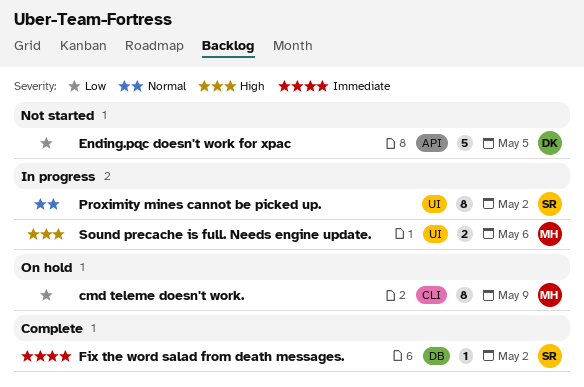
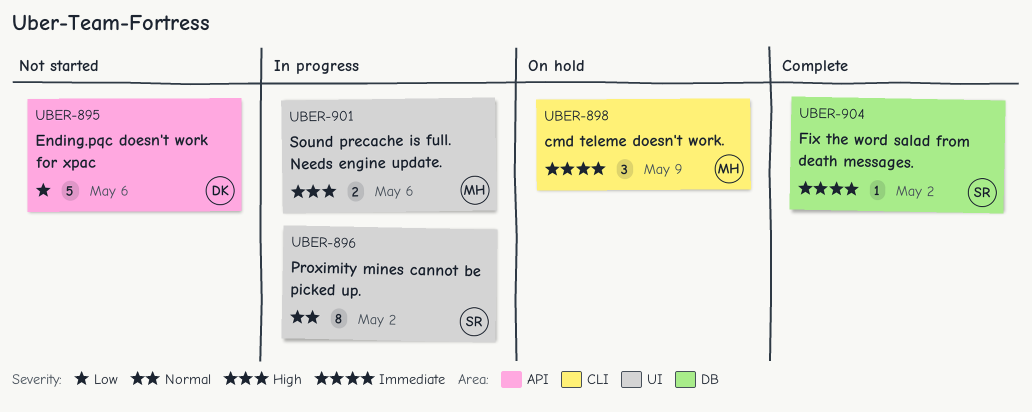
cmd teleme doesn't work., priority: Low -> Immediate
cmd teleme doesn't work., estimate: 8 -> 3
Ending.pqc doesn't work for xpac, due: May 5 -> May 6

